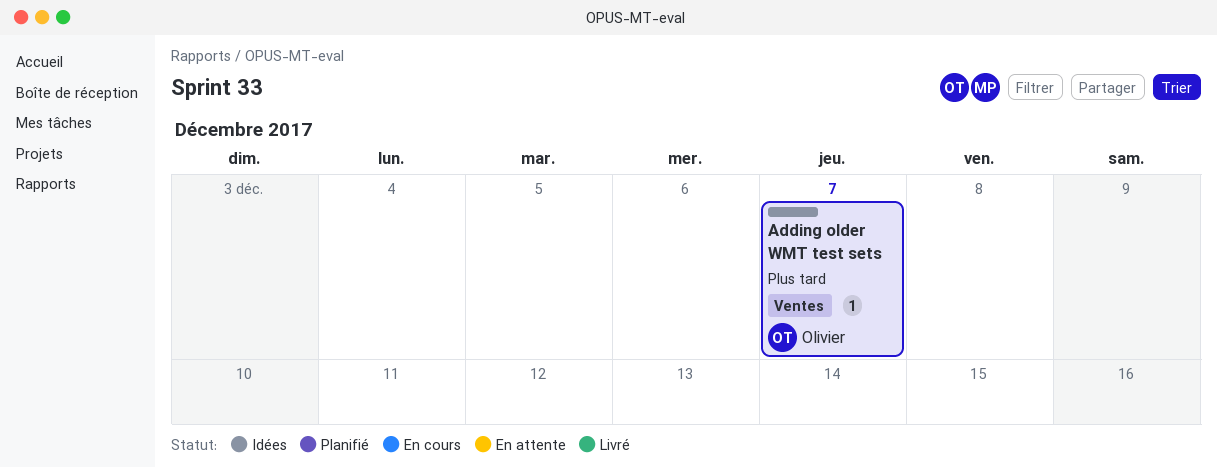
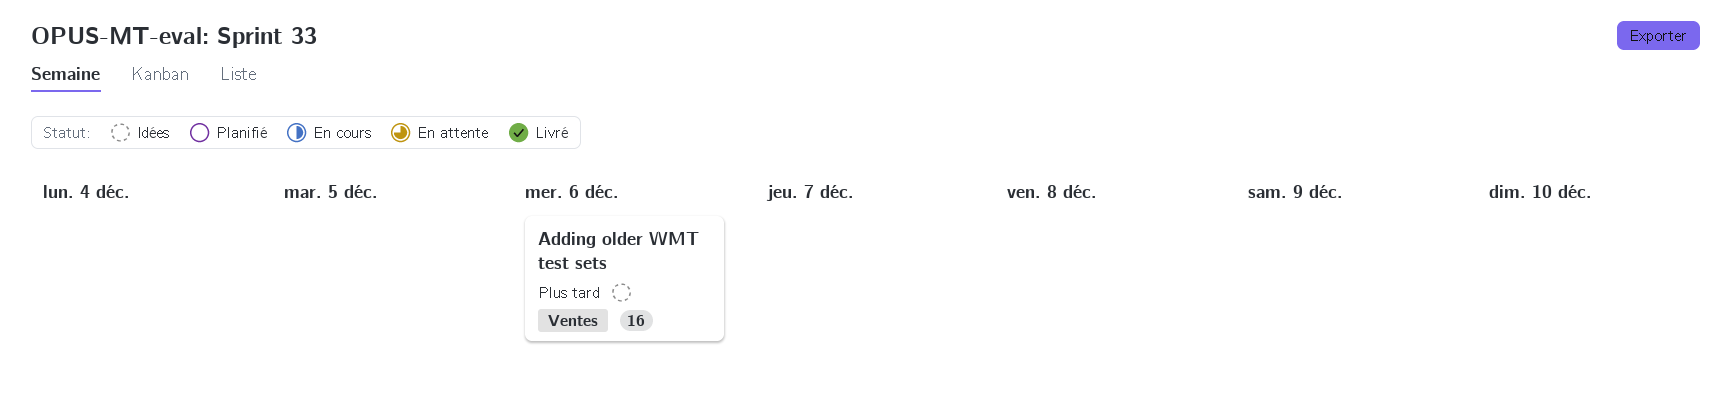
Adding older WMT test sets, estimate: 1 -> 16
Adding older WMT test sets, due: Dec 7 -> Dec 6

